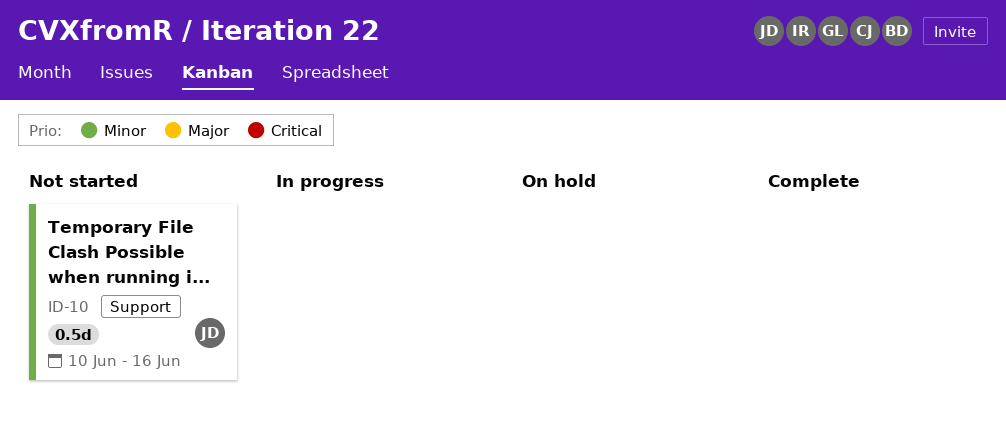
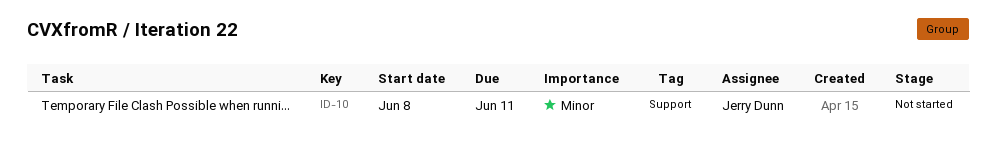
ID-10, start: Jun 10 -> Jun 8
ID-10, due: Jun 16 -> Jun 11

